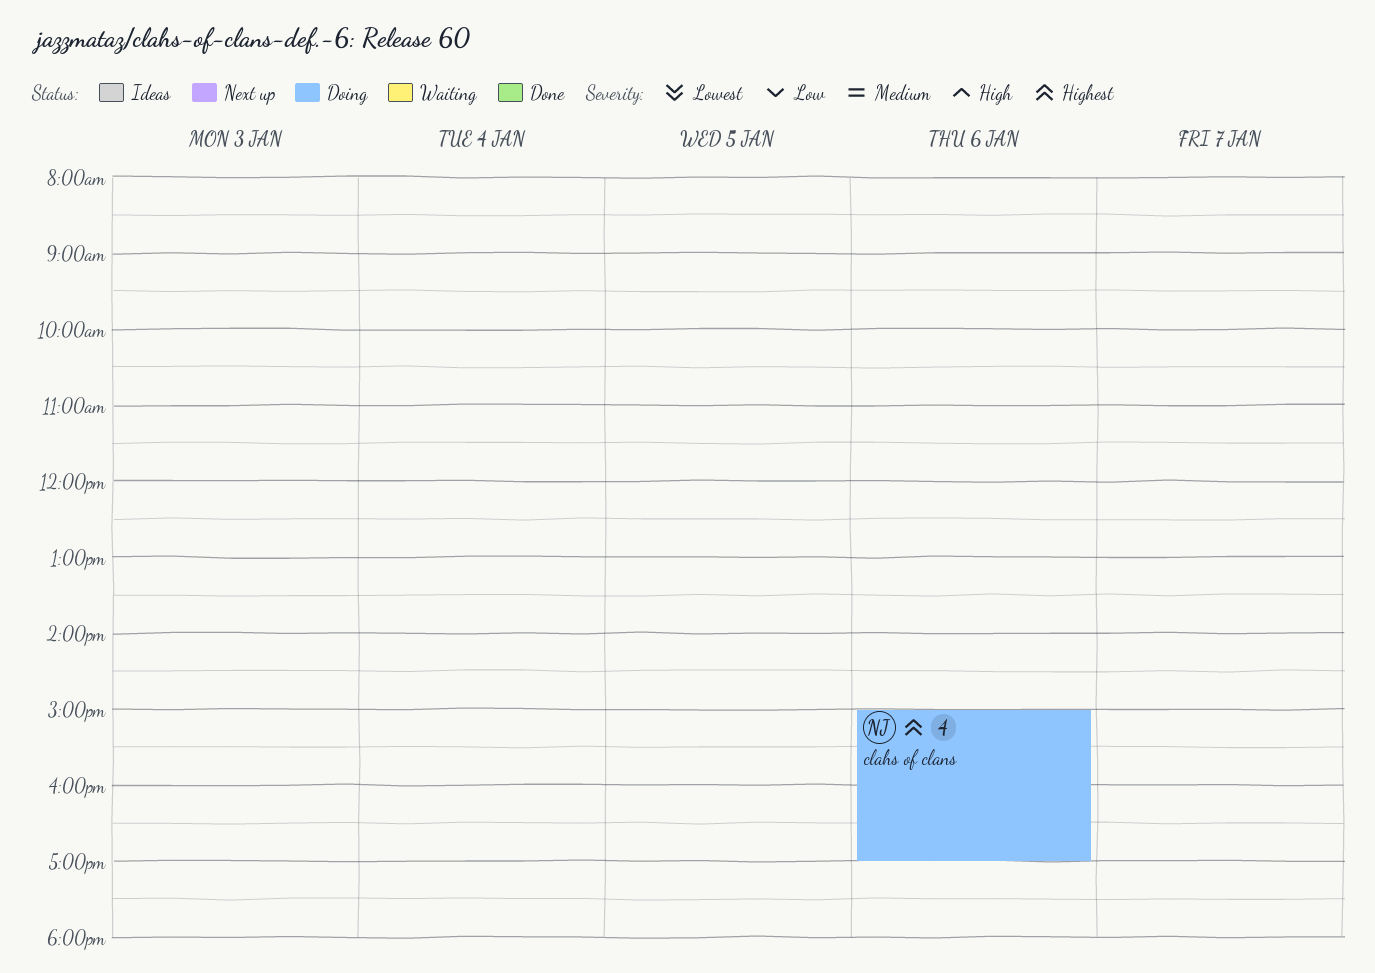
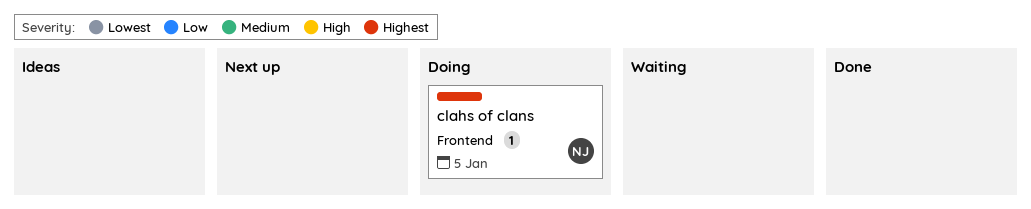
clahs of clans, estimate: 4 -> 1
clahs of clans, day: Jan 6 -> Jan 5

